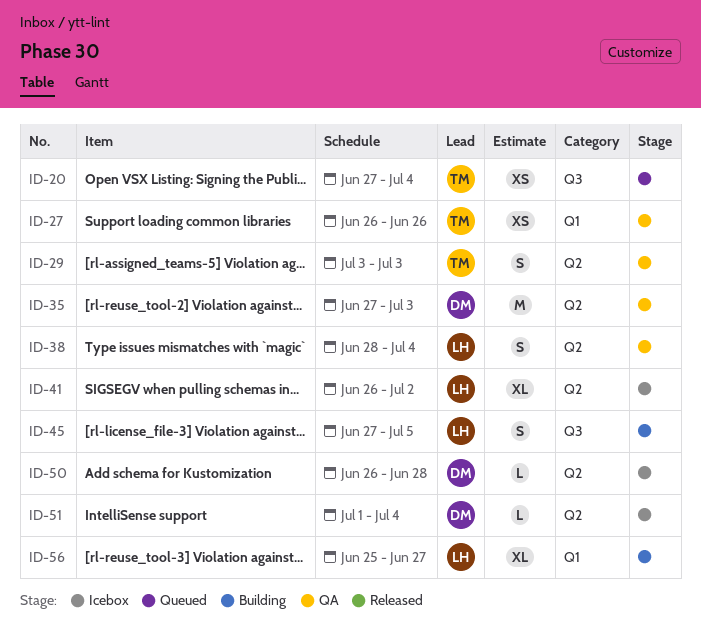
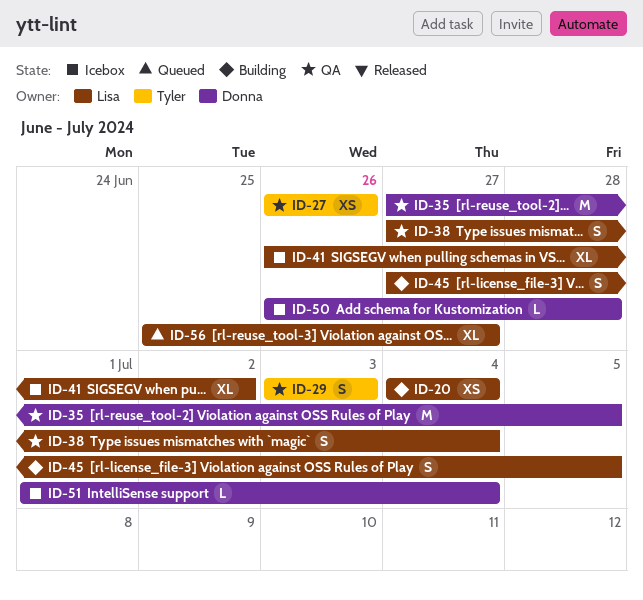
ID-20, status: Queued -> Building
ID-20, owner: Tyler -> Lisa
ID-20, start: Jun 27 -> Jul 4
ID-35, due: Jul 3 -> Jul 5
ID-38, start: Jun 28 -> Jun 27
ID-56, status: Building -> Queued

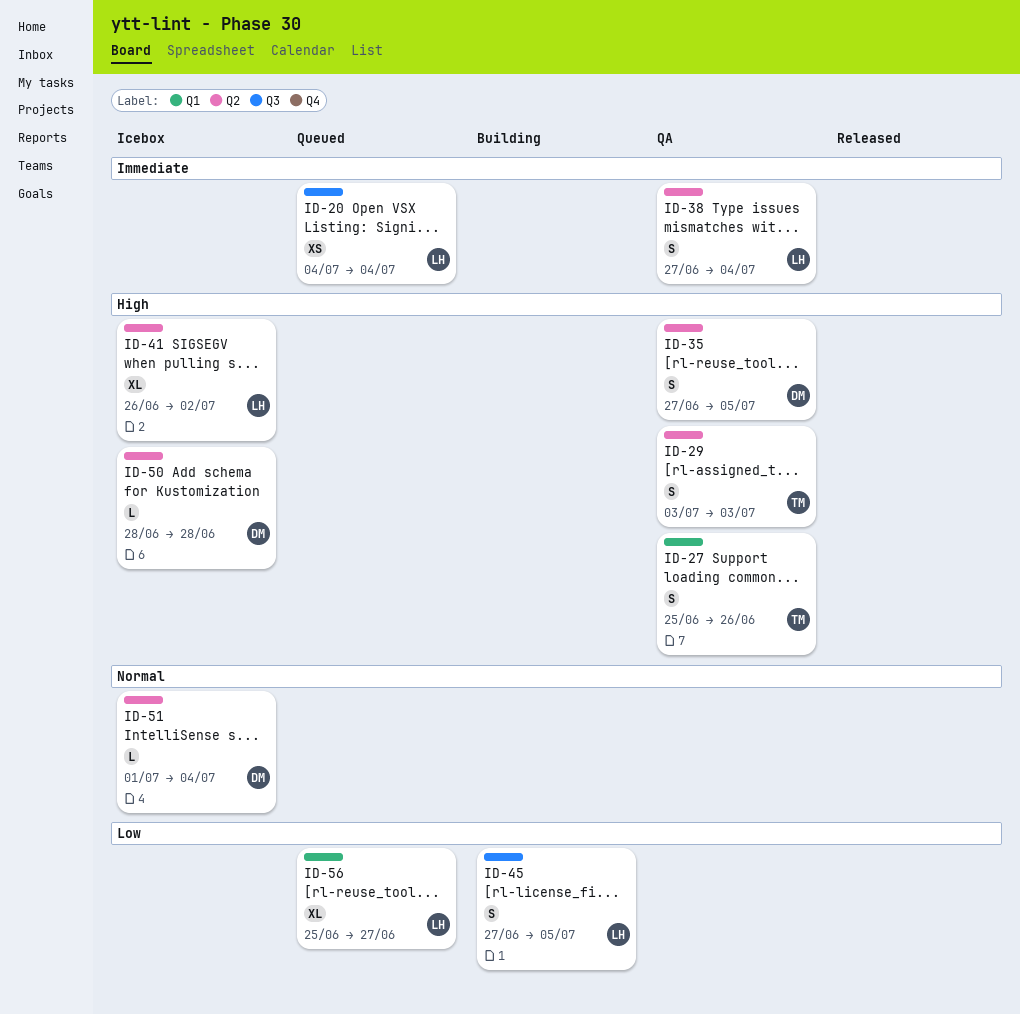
ID-20, status: Building -> Queued
ID-27, estimate: XS -> S
ID-27, start: Jun 26 -> Jun 25
ID-35, estimate: M -> S
ID-50, start: Jun 26 -> Jun 28

